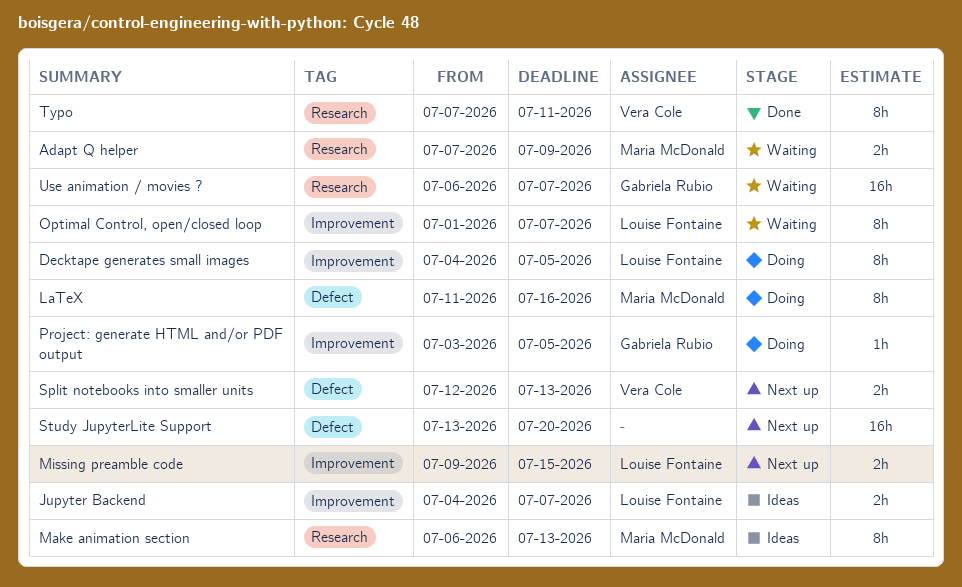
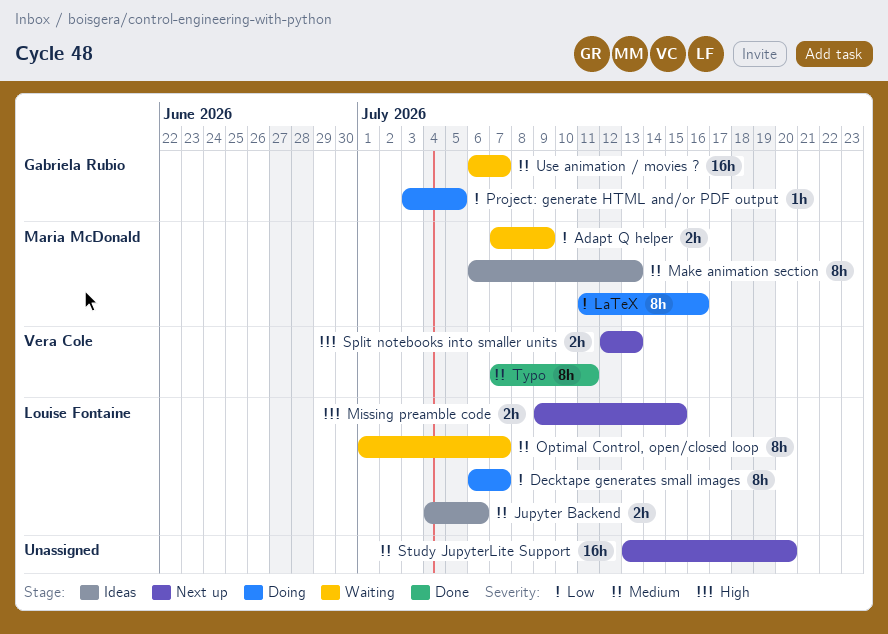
Decktape generates small images, start: Jul 4 -> Jul 6
Decktape generates small images, due: Jul 5 -> Jul 7
Jupyter Backend, due: Jul 7 -> Jul 6

